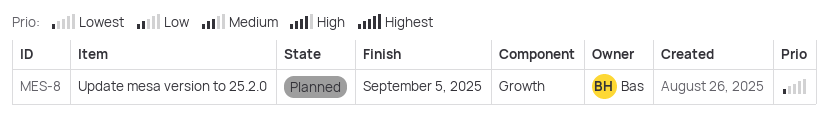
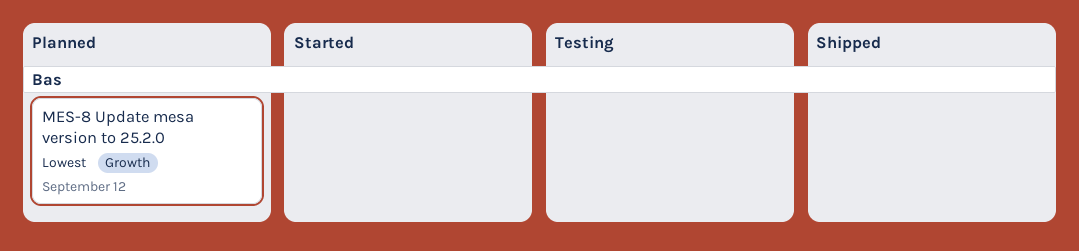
MES-8, due: Sep 5 -> Sep 12

